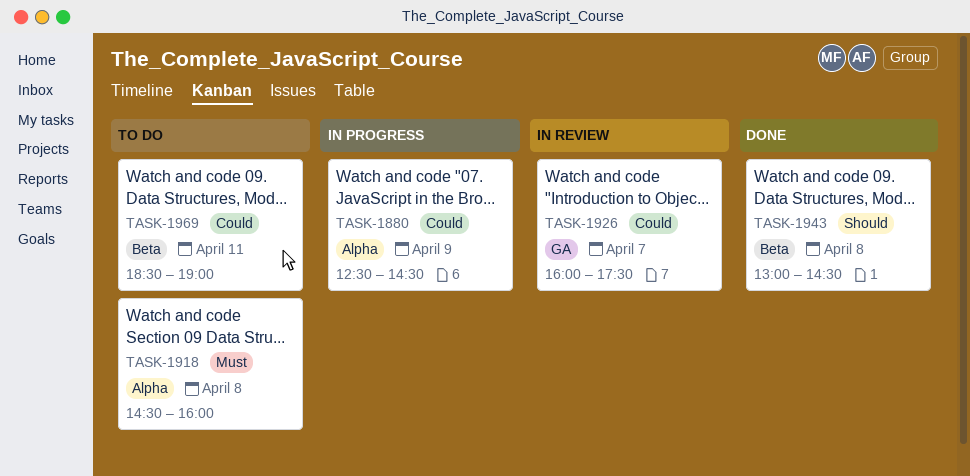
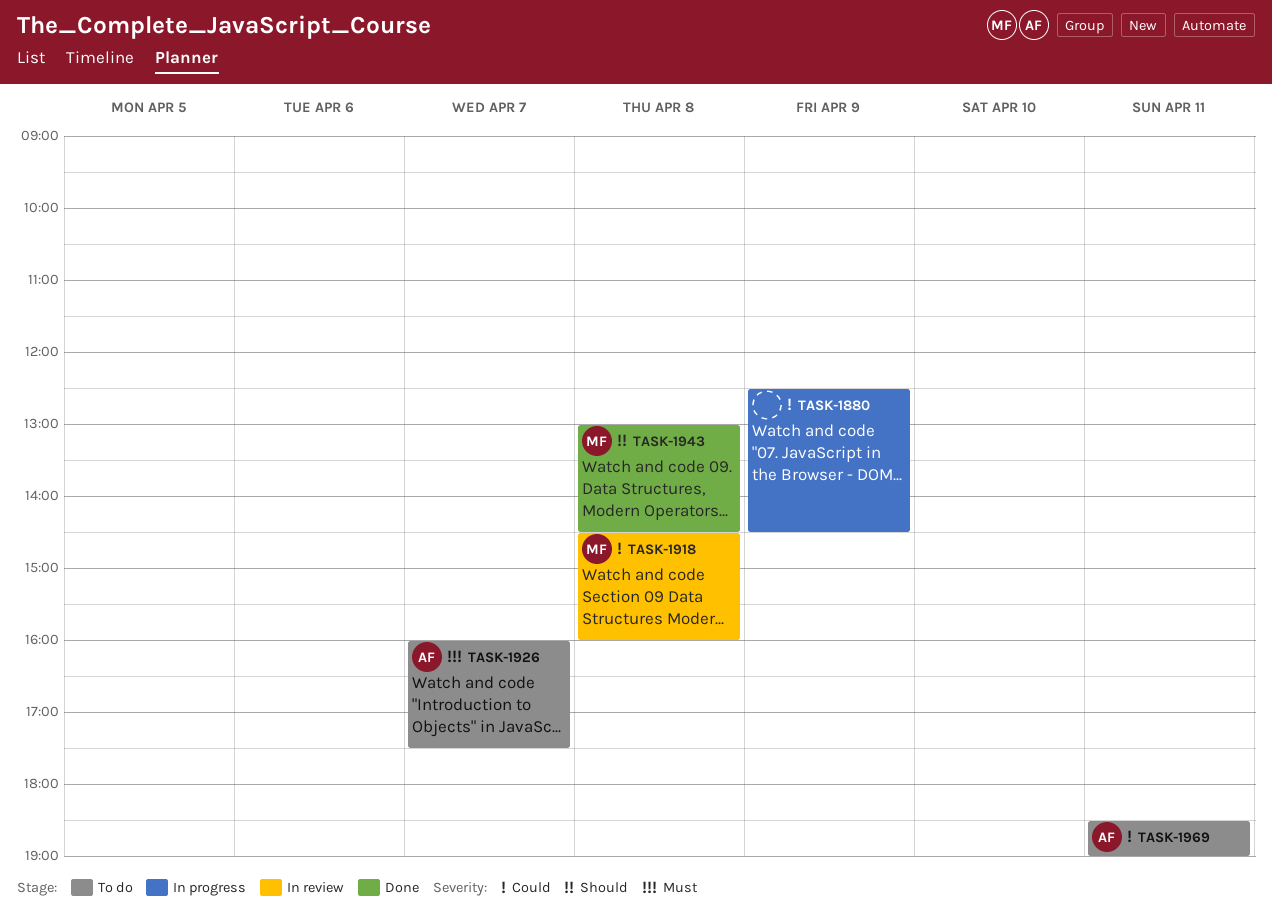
TASK-1918, status: To do -> In review
TASK-1918, priority: Must -> Could
TASK-1926, status: In review -> To do
TASK-1926, priority: Could -> Must

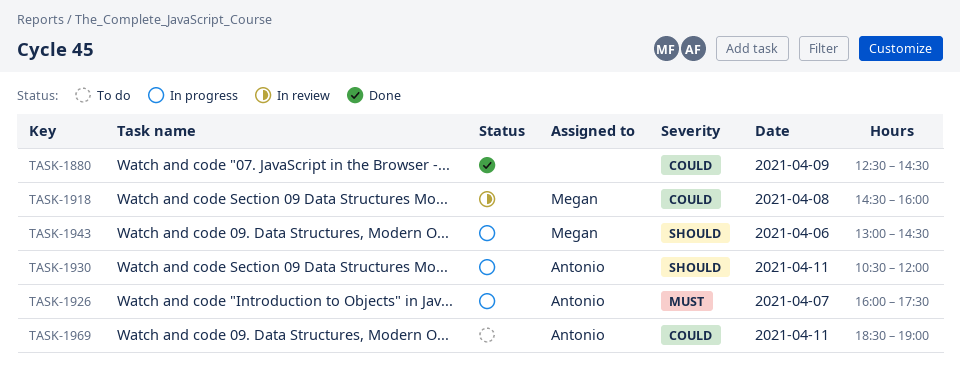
TASK-1880, status: In progress -> Done
TASK-1926, status: To do -> In progress
TASK-1930: none -> present
TASK-1943, status: Done -> In progress
TASK-1943, day: Apr 8 -> Apr 6

